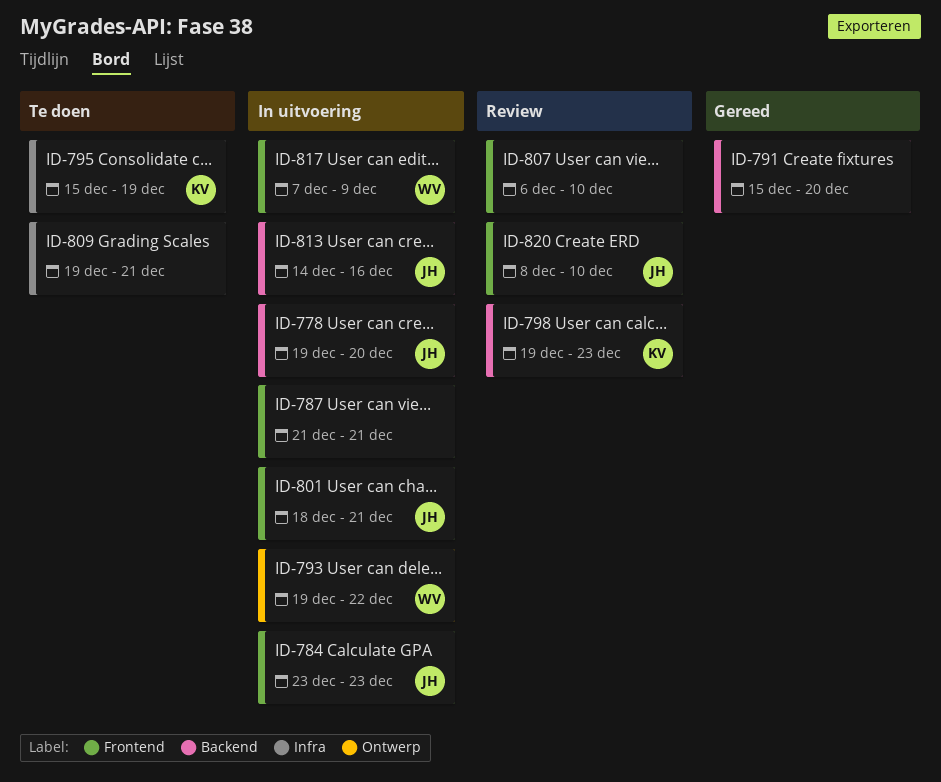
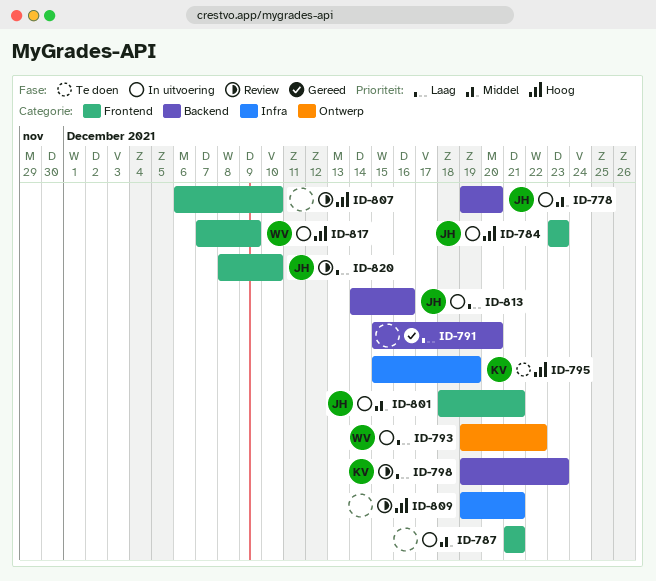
ID-809, status: Te doen -> Review

